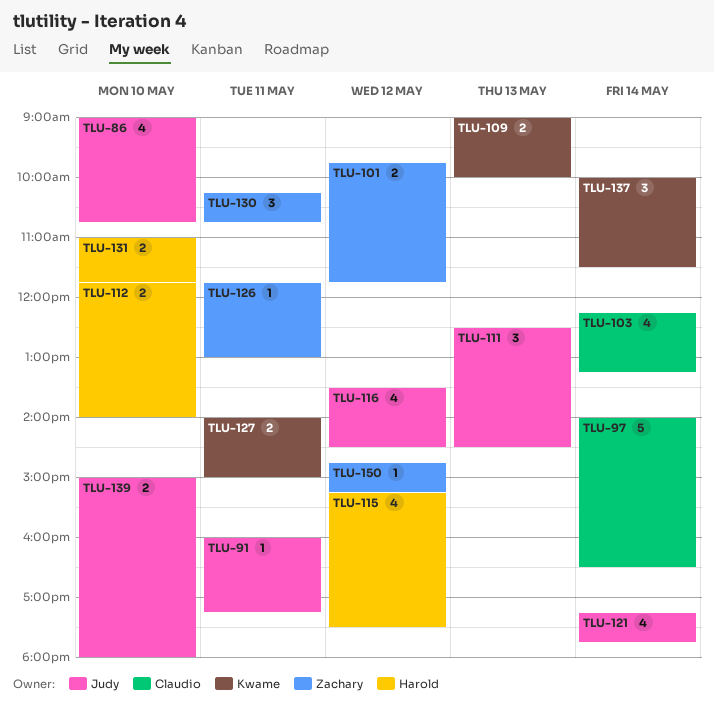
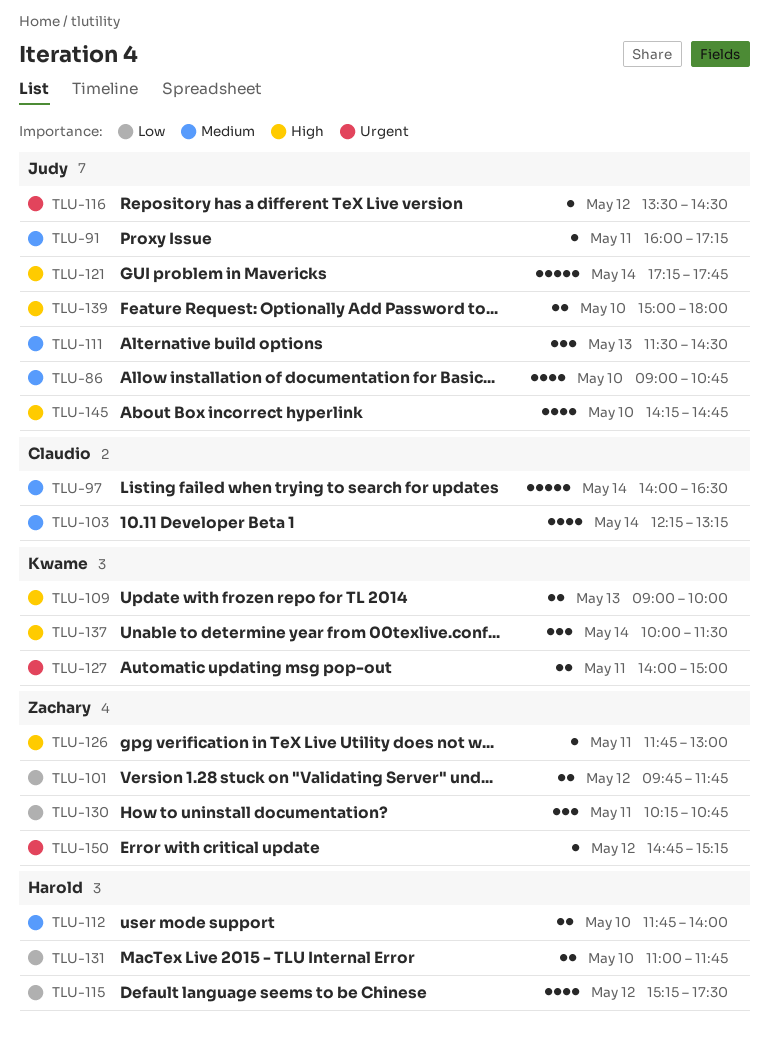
TLU-111, begins: 12:30 -> 11:30
TLU-116, estimate: 4 -> 1
TLU-121, estimate: 4 -> 5
TLU-145: none -> present

